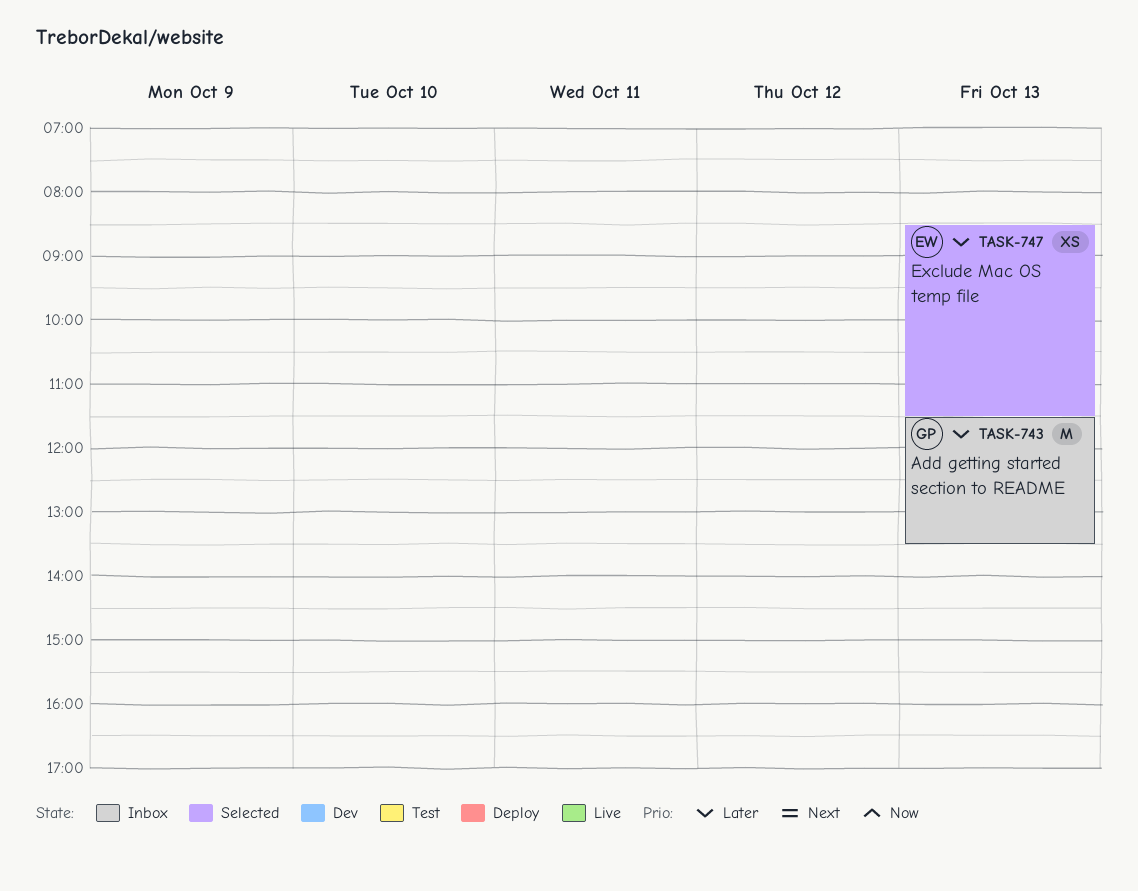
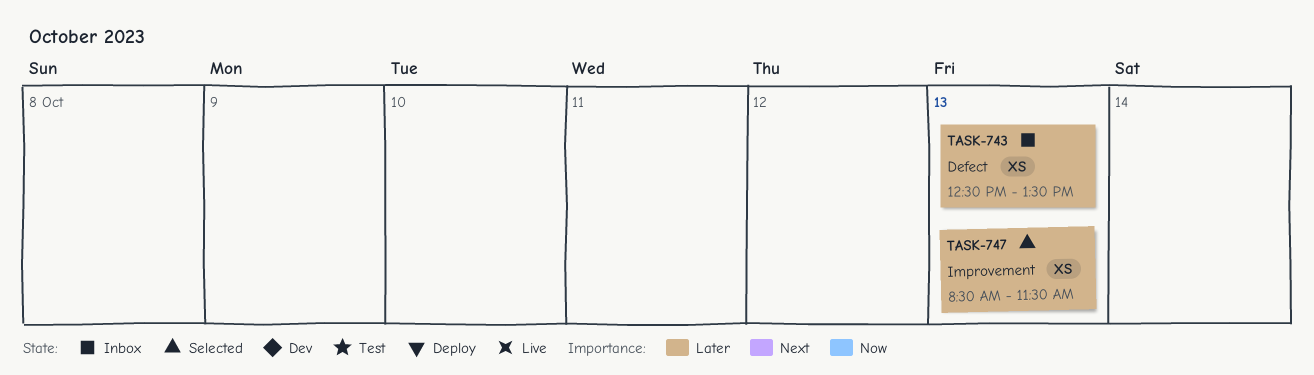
TASK-743, estimate: M -> XS
TASK-743, begins: 11:30 -> 12:30

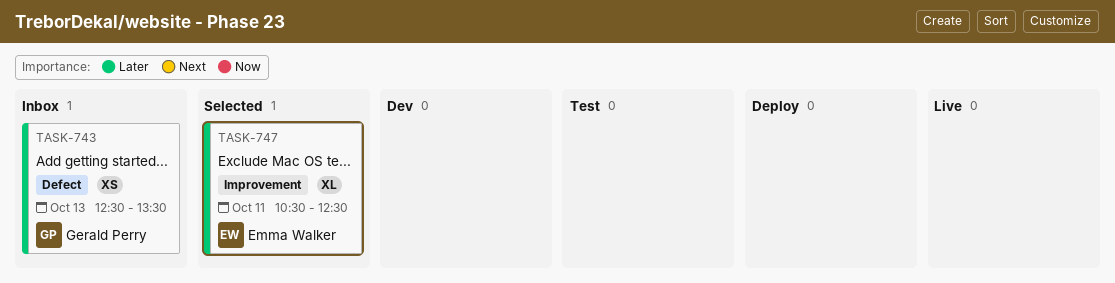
TASK-747, estimate: XS -> XL
TASK-747, day: Oct 13 -> Oct 11
TASK-747, begins: 08:30 -> 10:30
TASK-747, ends: 11:30 -> 12:30

